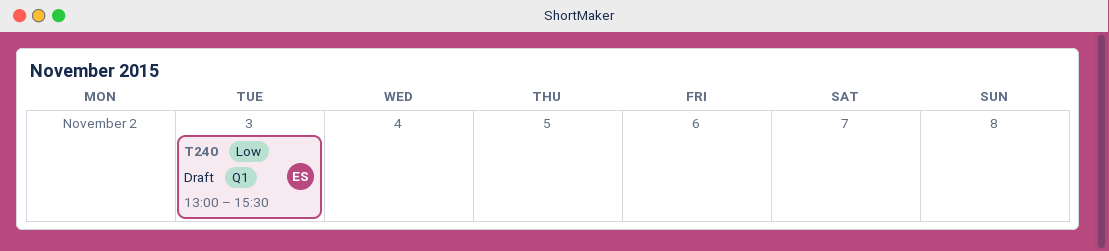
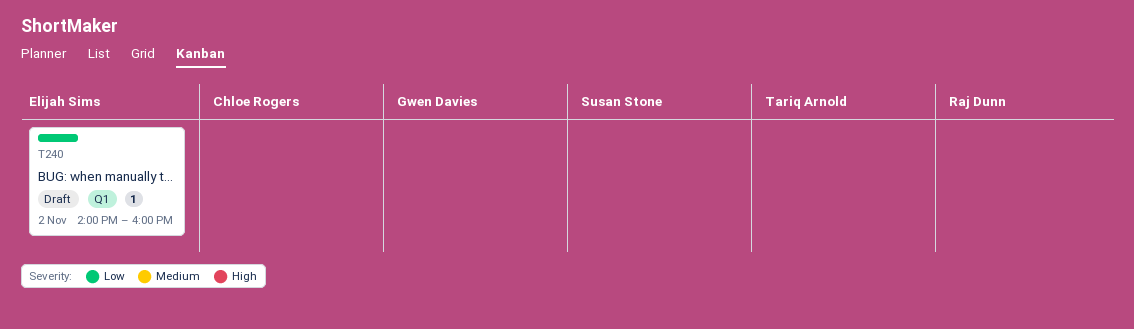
T240, day: Nov 3 -> Nov 2
T240, begins: 13:00 -> 14:00
T240, ends: 15:30 -> 16:00

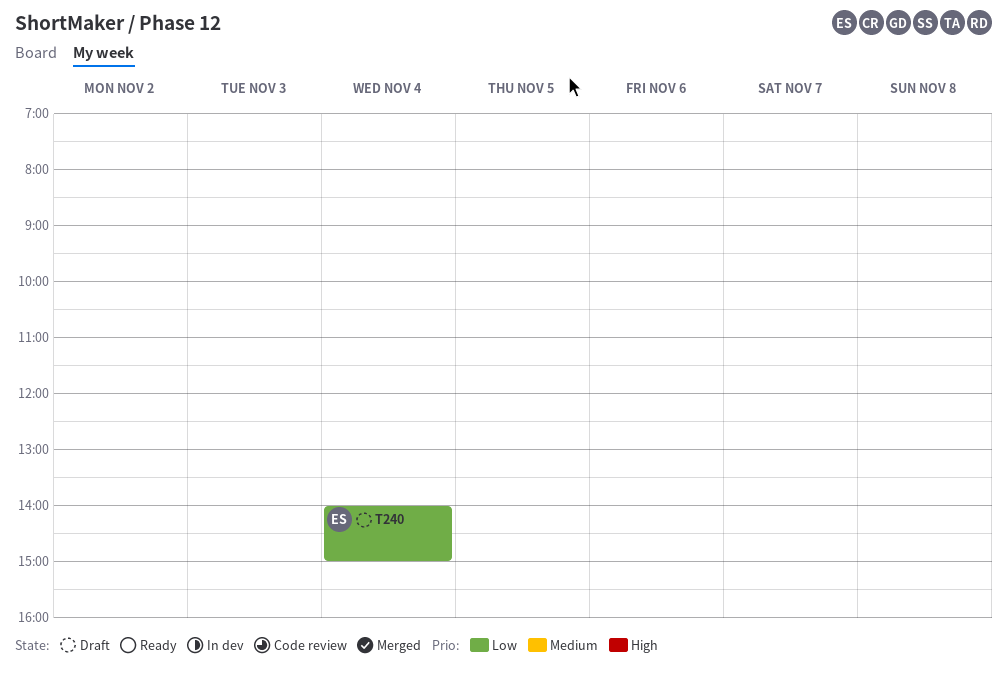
T240, day: Nov 2 -> Nov 4
T240, ends: 16:00 -> 15:00

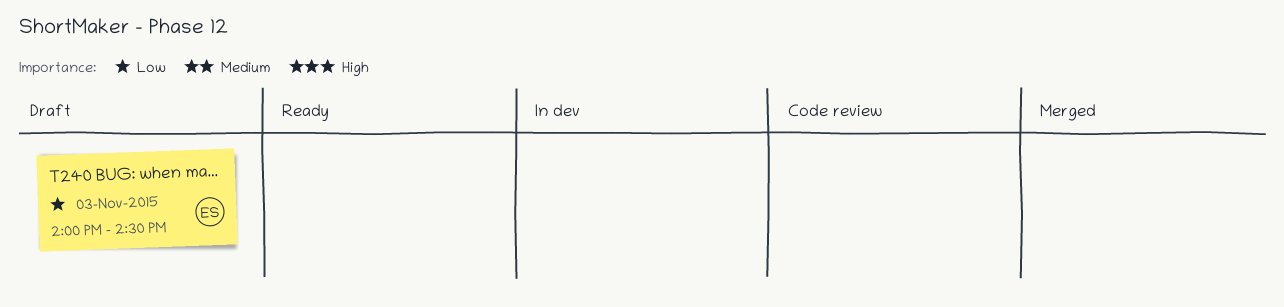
T240, day: Nov 4 -> Nov 3
T240, ends: 15:00 -> 14:30

